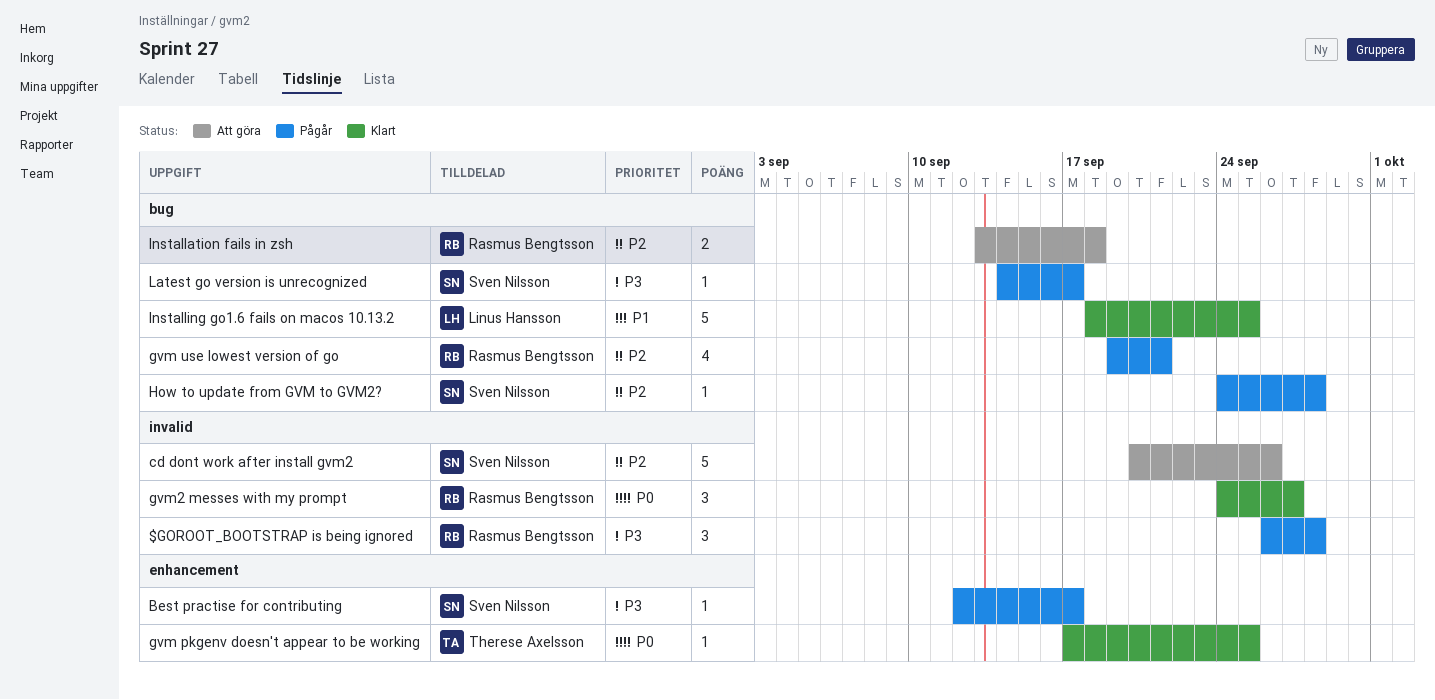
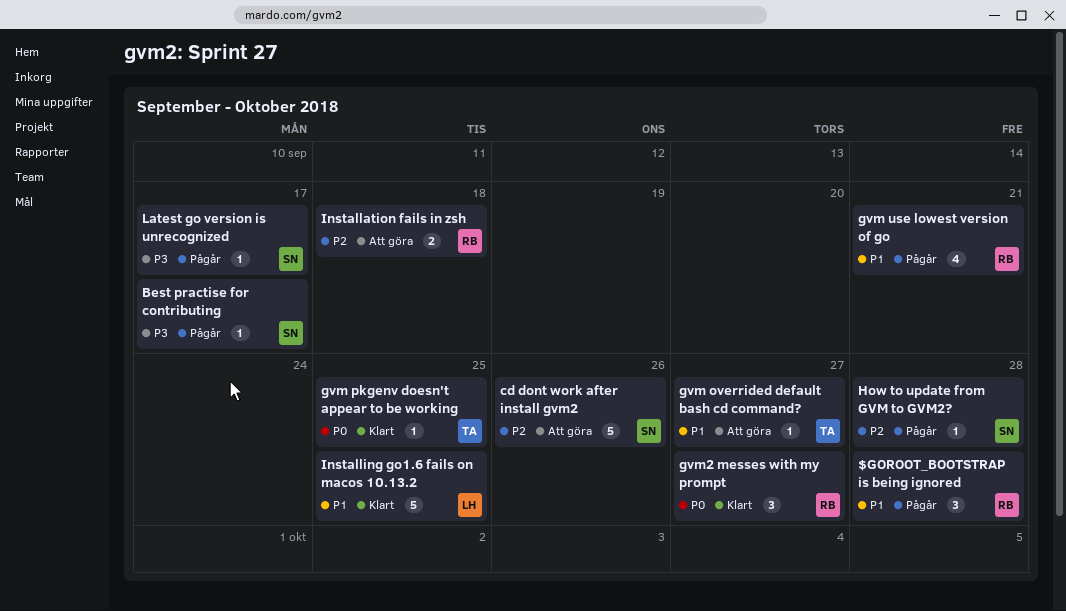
$GOROOT_BOOTSTRAP is being ignored, priority: P3 -> P1
gvm overrided default bash cd command?: none -> present
gvm use lowest version of go, priority: P2 -> P1

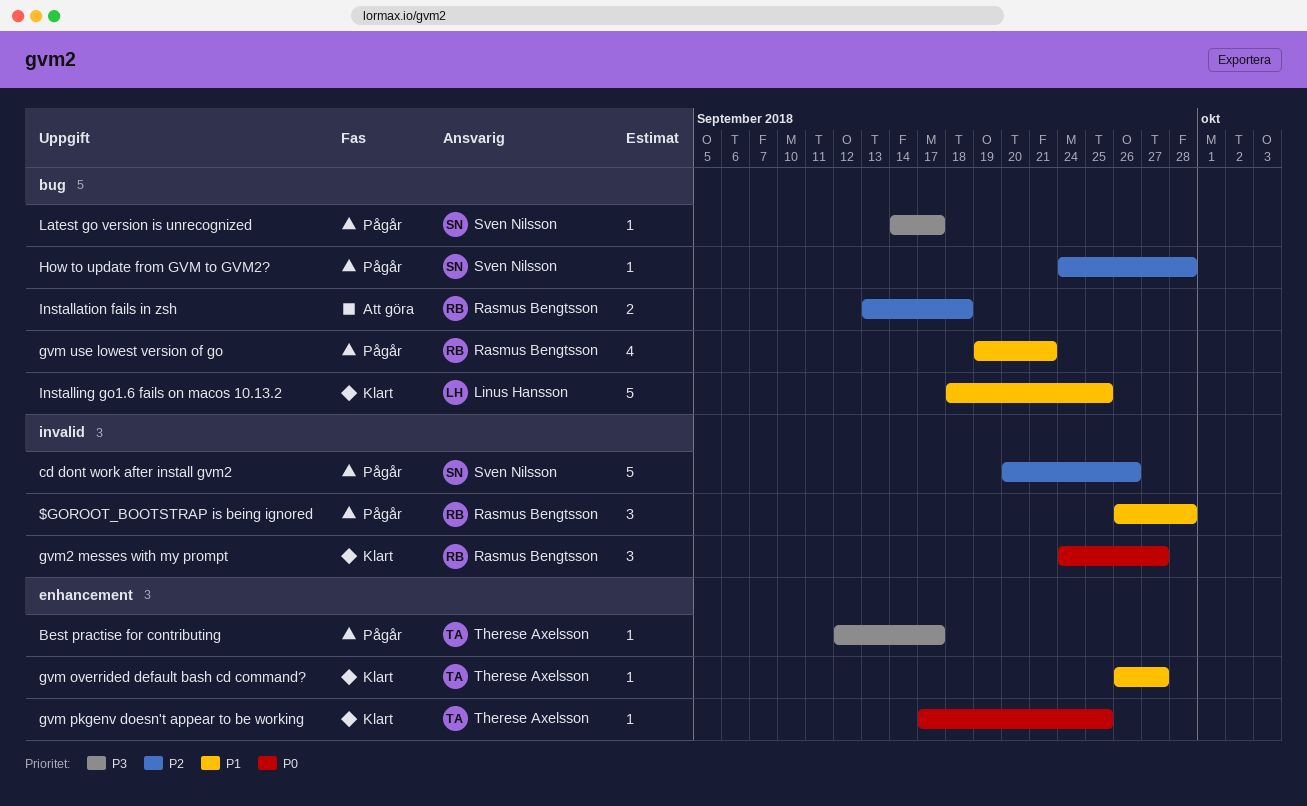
Best practise for contributing, owner: Sven Nilsson -> Therese Axelsson
cd dont work after install gvm2, status: Att göra -> Pågår
gvm overrided default bash cd command?, status: Att göra -> Klart

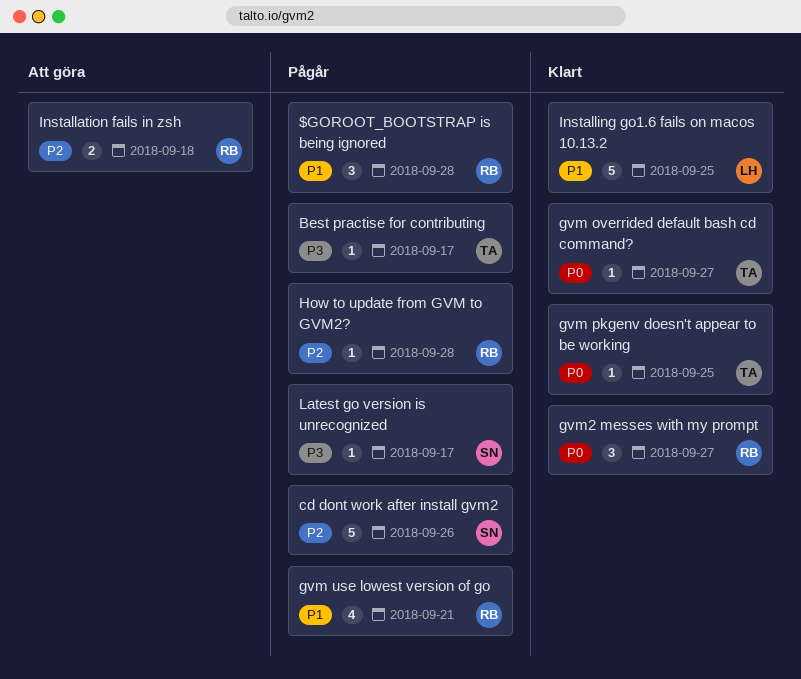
gvm overrided default bash cd command?, priority: P1 -> P0
How to update from GVM to GVM2?, owner: Sven Nilsson -> Rasmus Bengtsson

